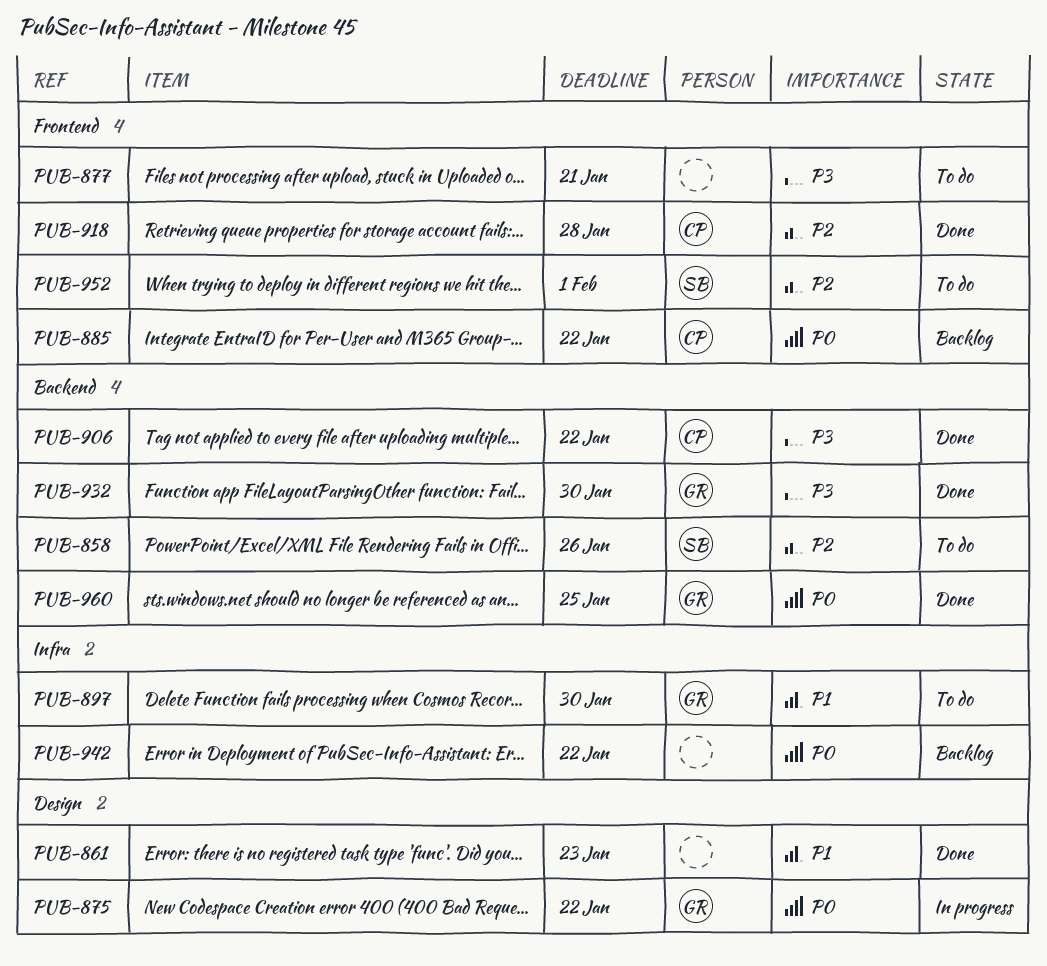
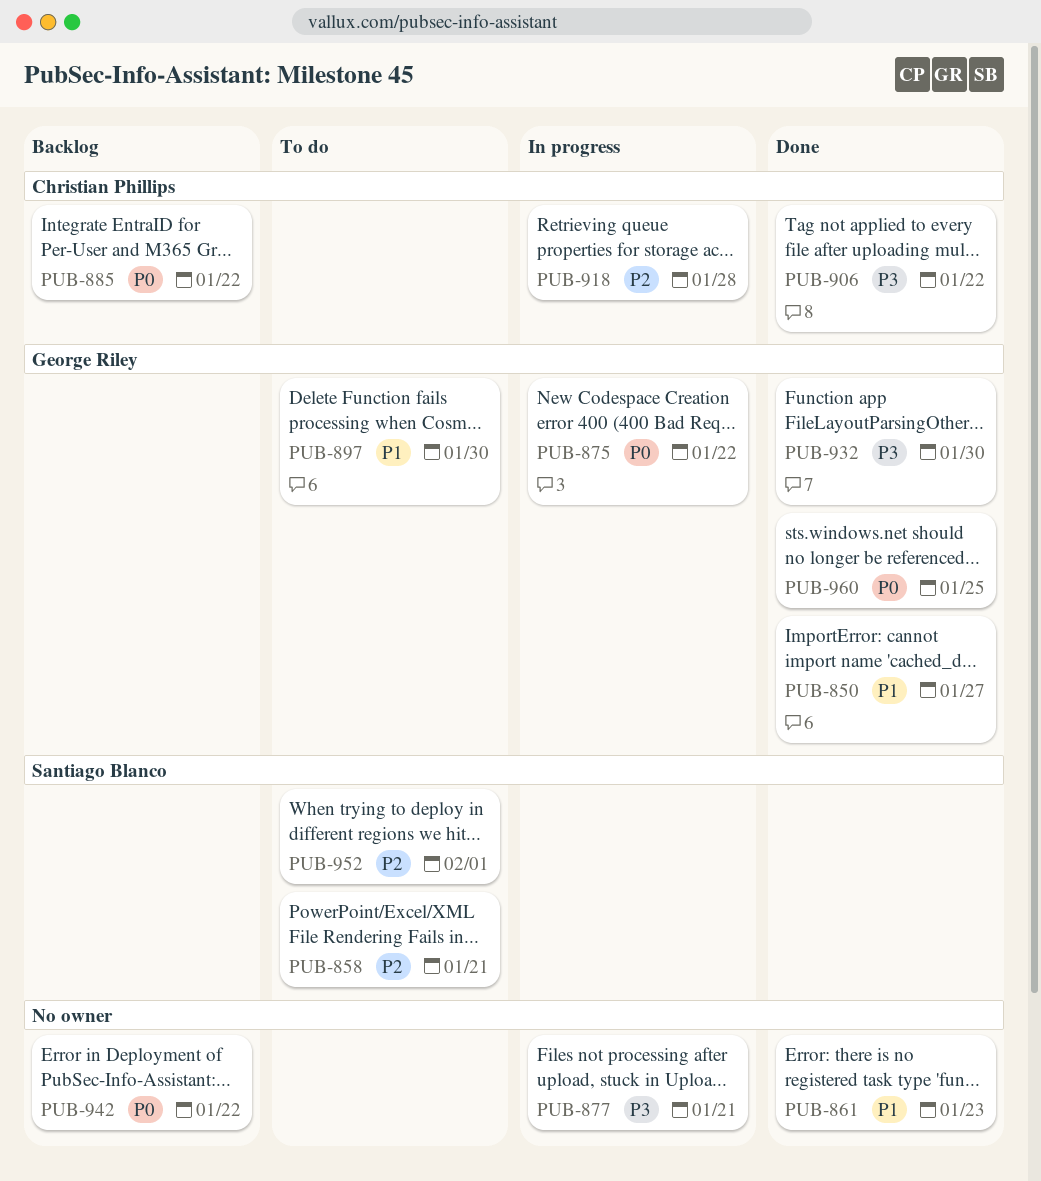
PUB-850: none -> present
PUB-858, due: Jan 26 -> Jan 21
PUB-877, status: To do -> In progress
PUB-918, status: Done -> In progress

